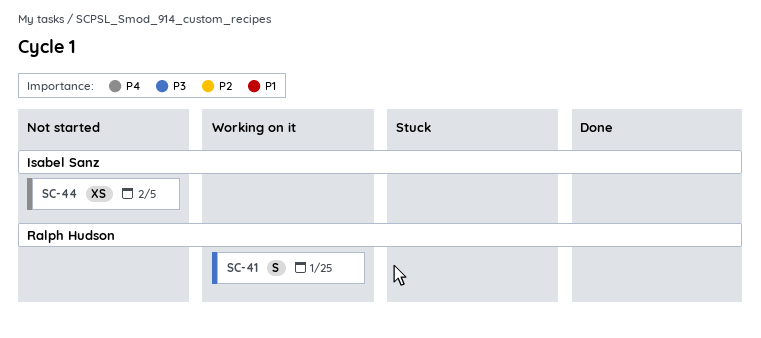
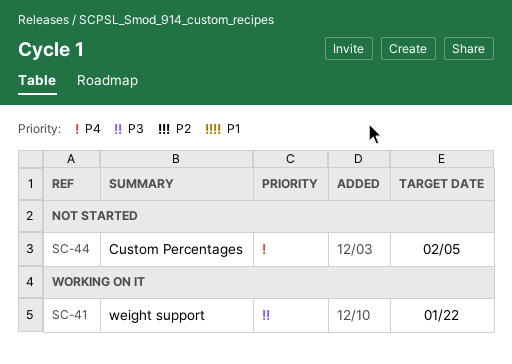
SC-41, due: Jan 25 -> Jan 22

